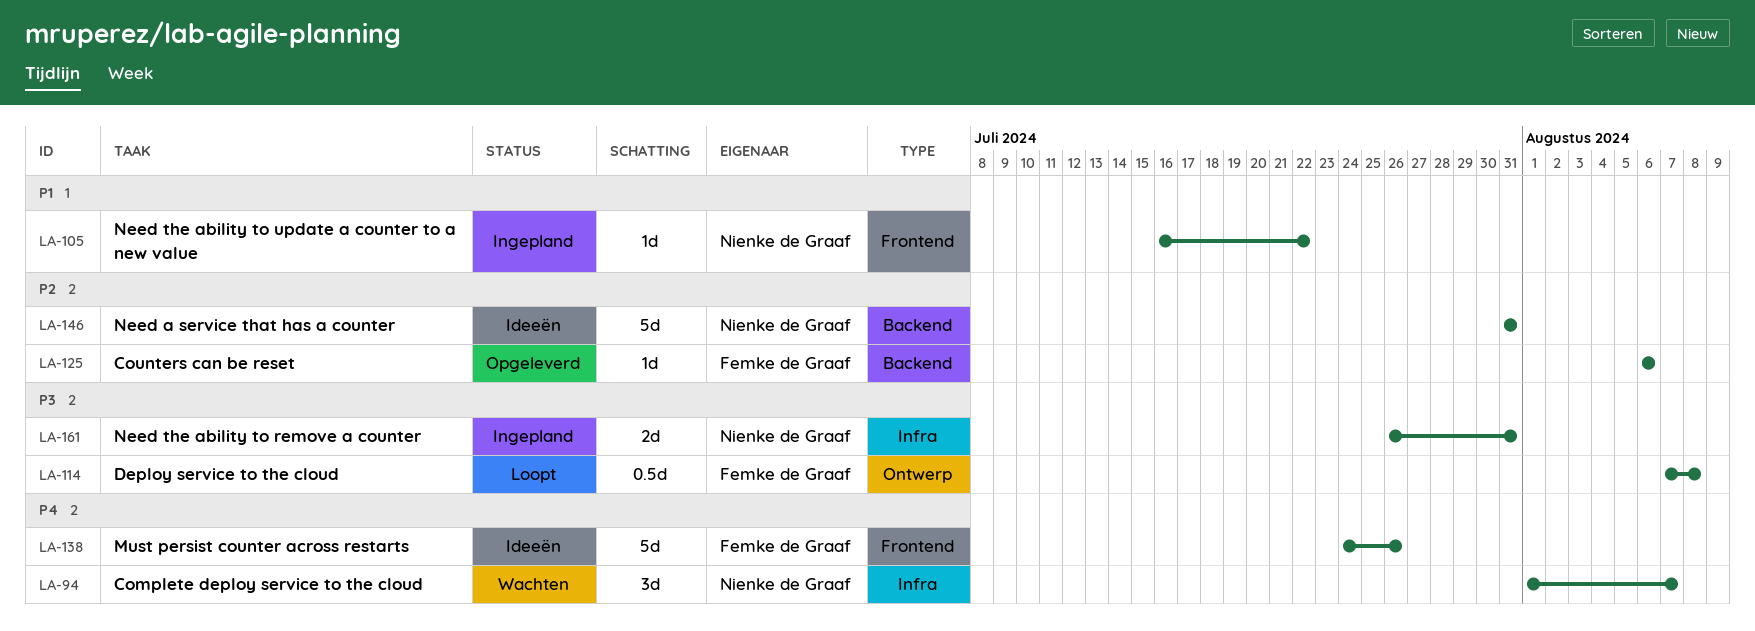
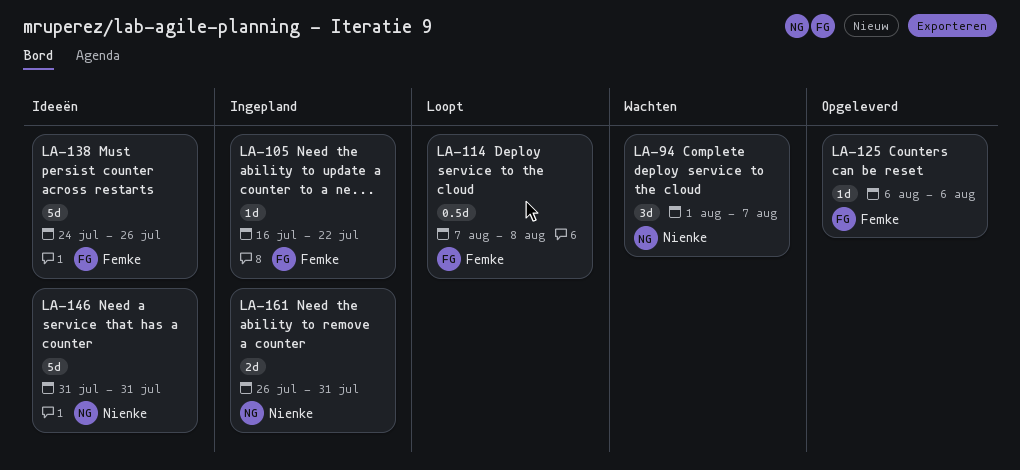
LA-105, owner: Nienke de Graaf -> Femke de Graaf

